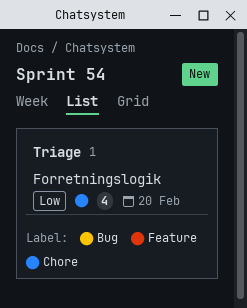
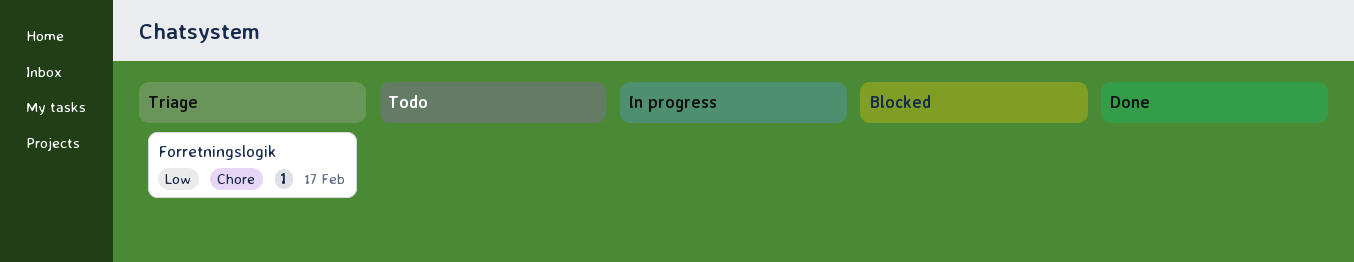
Forretningslogik, estimate: 4 -> 1
Forretningslogik, due: Feb 20 -> Feb 17

